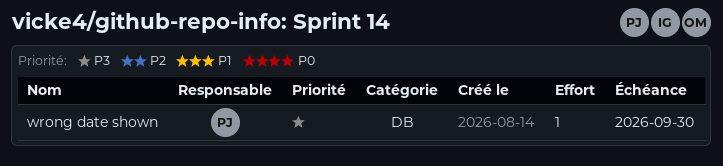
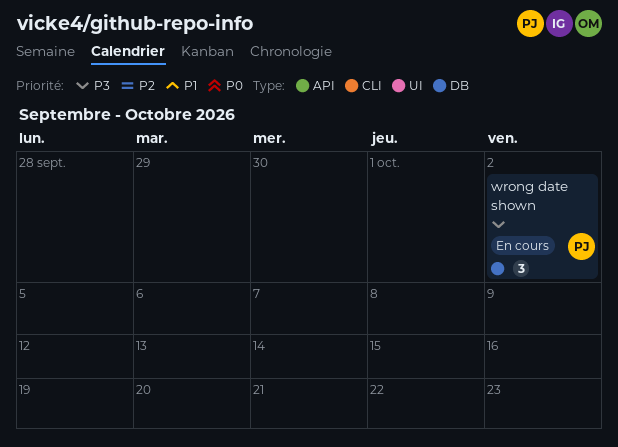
wrong date shown, estimate: 1 -> 3
wrong date shown, due: Sep 30 -> Oct 2

